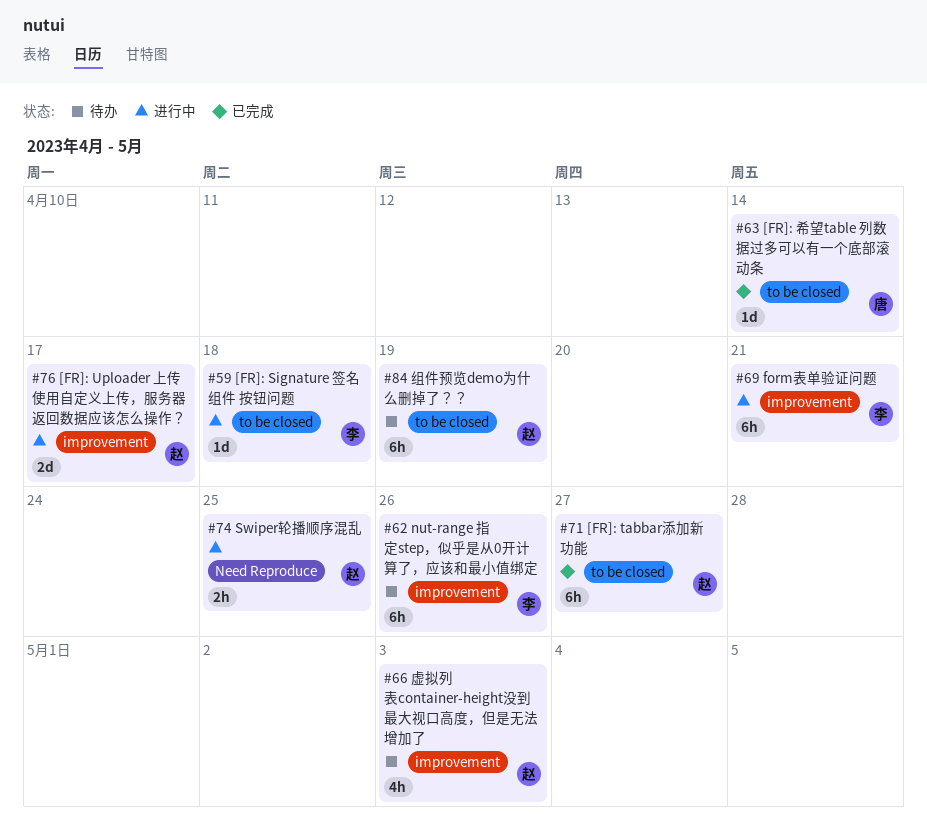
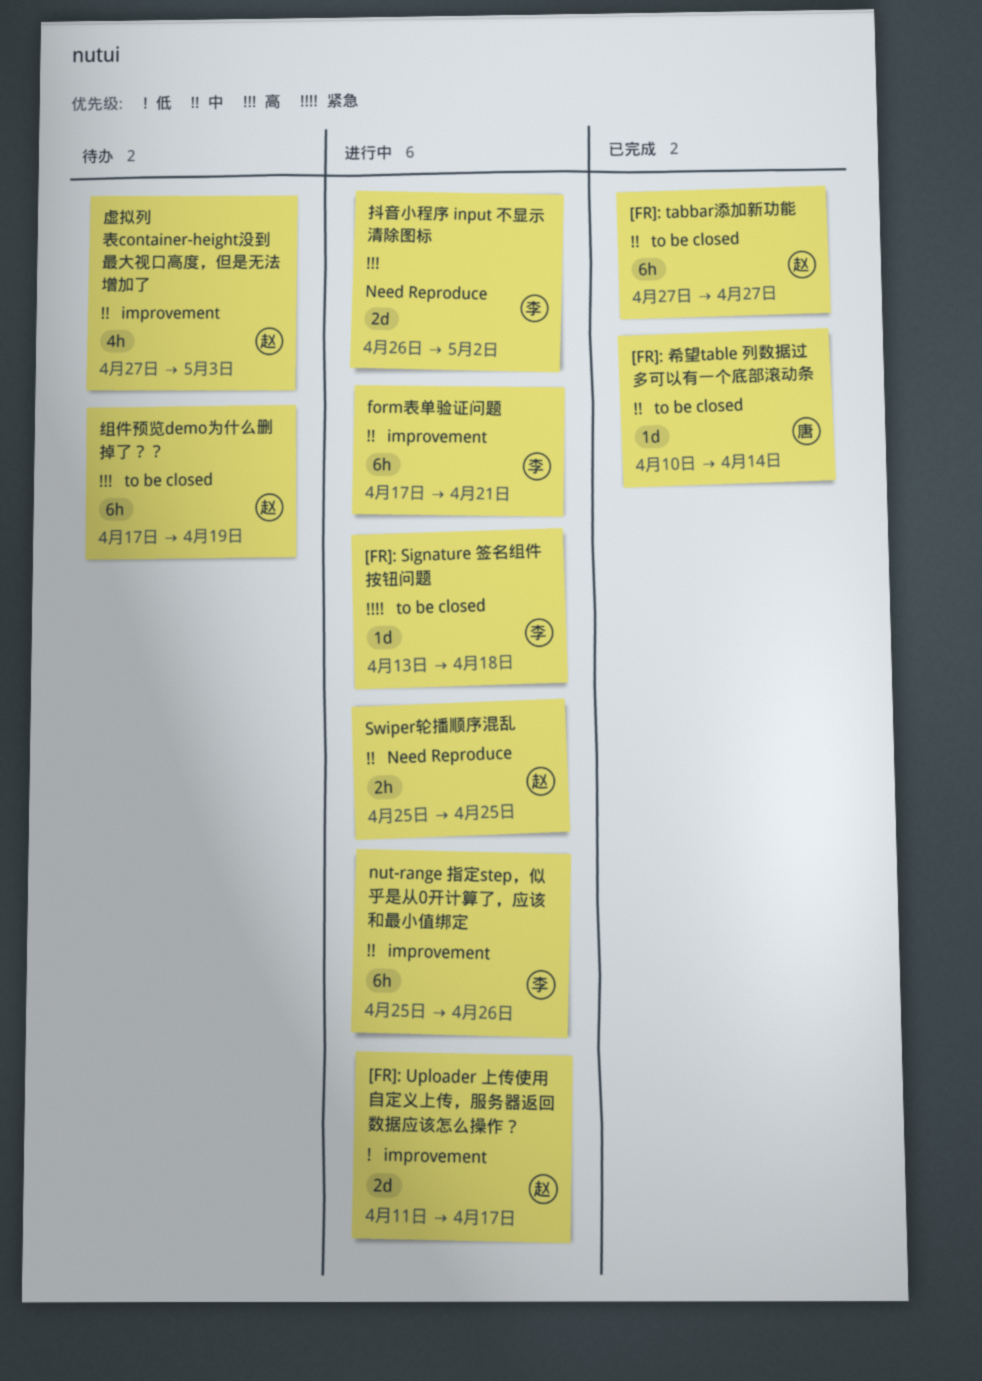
nut-range 指定step，似乎是从0开计算了，应该和最小值绑定, status: 待办 -> 进行中
抖音小程序 input 不显示清除图标: none -> present

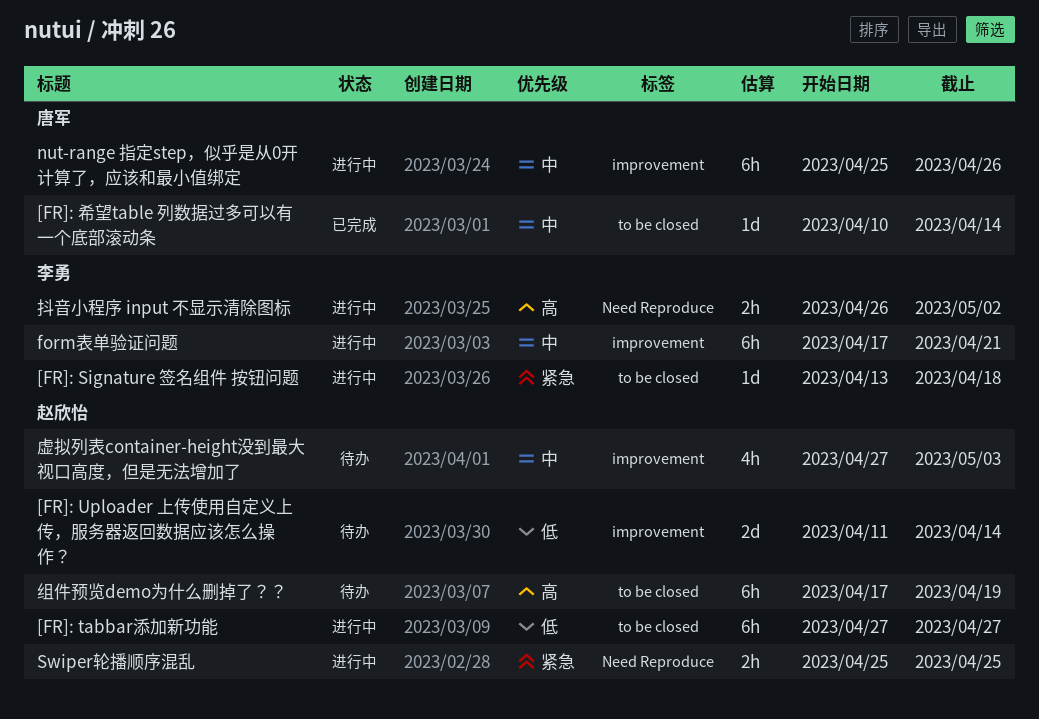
[FR]: tabbar添加新功能, status: 已完成 -> 进行中
[FR]: tabbar添加新功能, priority: 中 -> 低
[FR]: Uploader 上传使用自定义上传，服务器返回数据应该怎么操作？, status: 进行中 -> 待办
[FR]: Uploader 上传使用自定义上传，服务器返回数据应该怎么操作？, due: Apr 17 -> Apr 14
nut-range 指定step，似乎是从0开计算了，应该和最小值绑定, owner: 李勇 -> 唐军
Swiper轮播顺序混乱, priority: 中 -> 紧急
抖音小程序 input 不显示清除图标, estimate: 2d -> 2h

